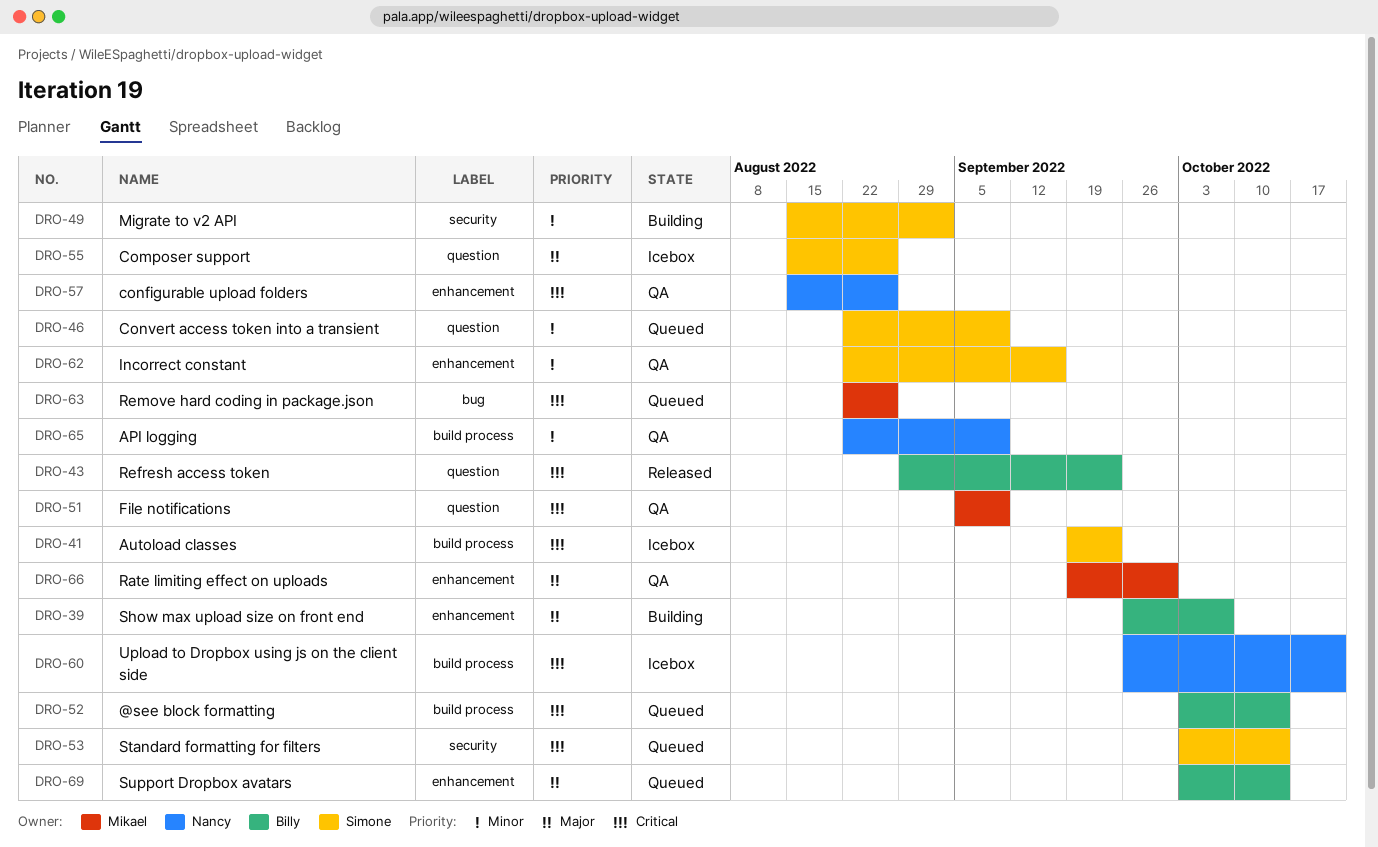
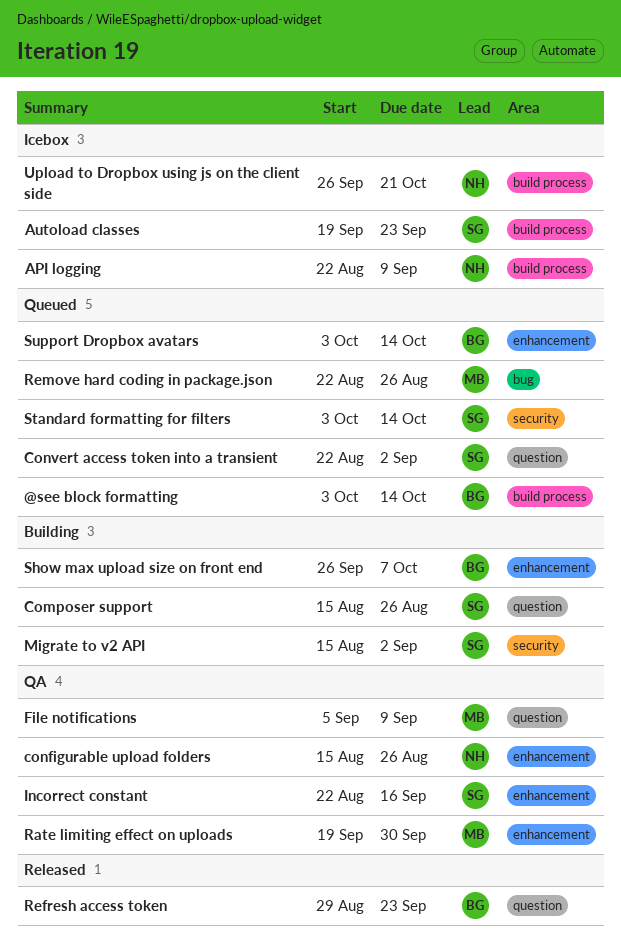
API logging, status: QA -> Icebox
Composer support, status: Icebox -> Building
Convert access token into a transient, due: Sep 9 -> Sep 2

